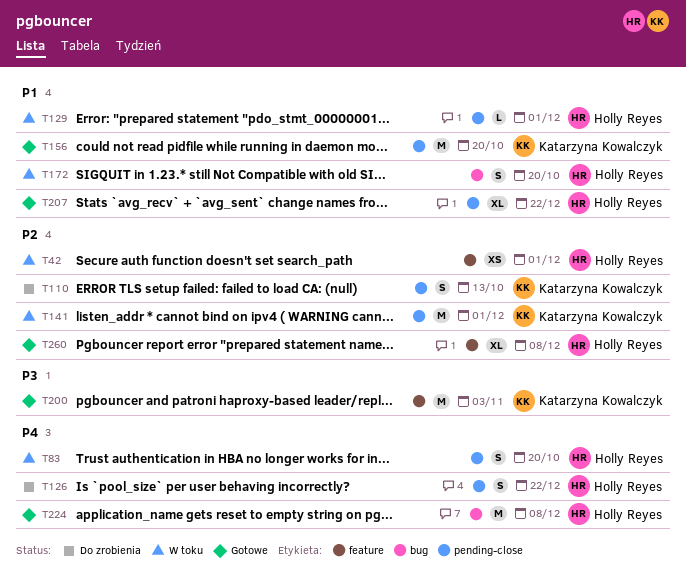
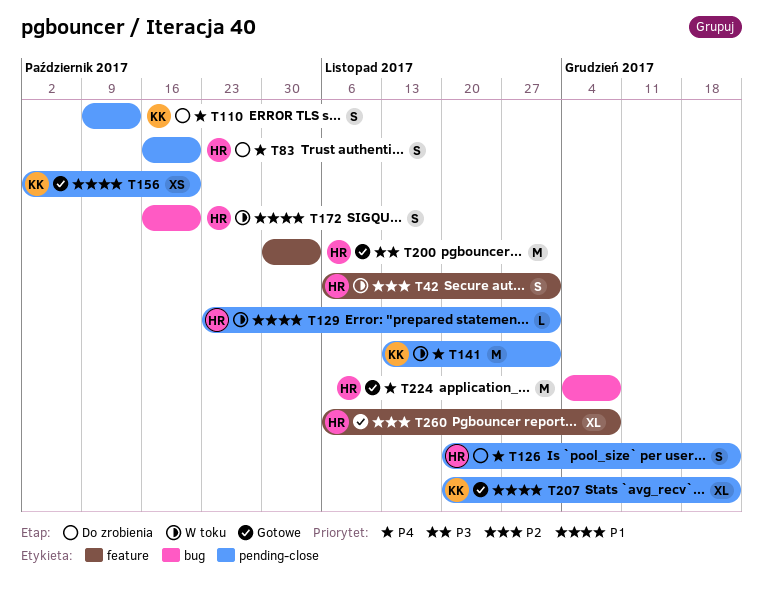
T42, estimate: XS -> S
T83, status: W toku -> Do zrobienia
T110, priority: P2 -> P4
T141, priority: P2 -> P4
T156, estimate: M -> XS
T200, owner: Katarzyna Kowalczyk -> Holly Reyes
T207, owner: Holly Reyes -> Katarzyna Kowalczyk

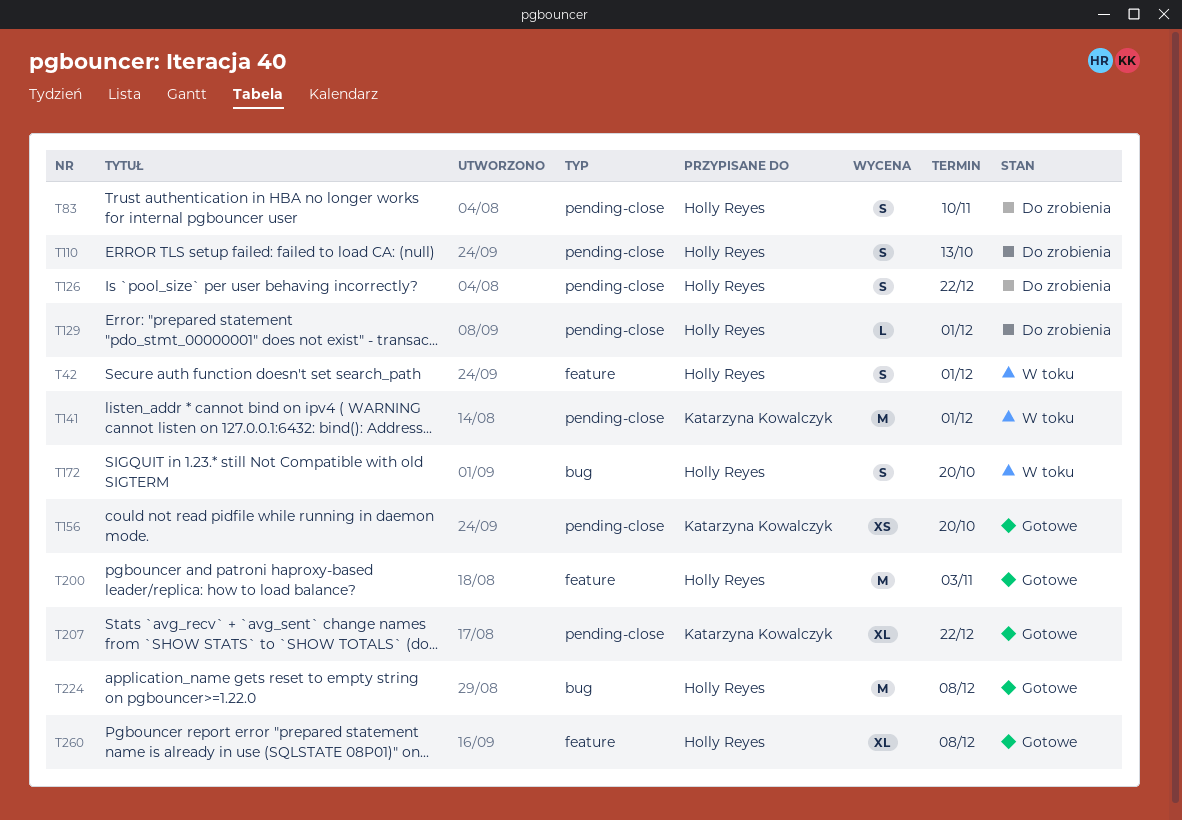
T83, due: Oct 20 -> Nov 10
T110, owner: Katarzyna Kowalczyk -> Holly Reyes
T129, status: W toku -> Do zrobienia

